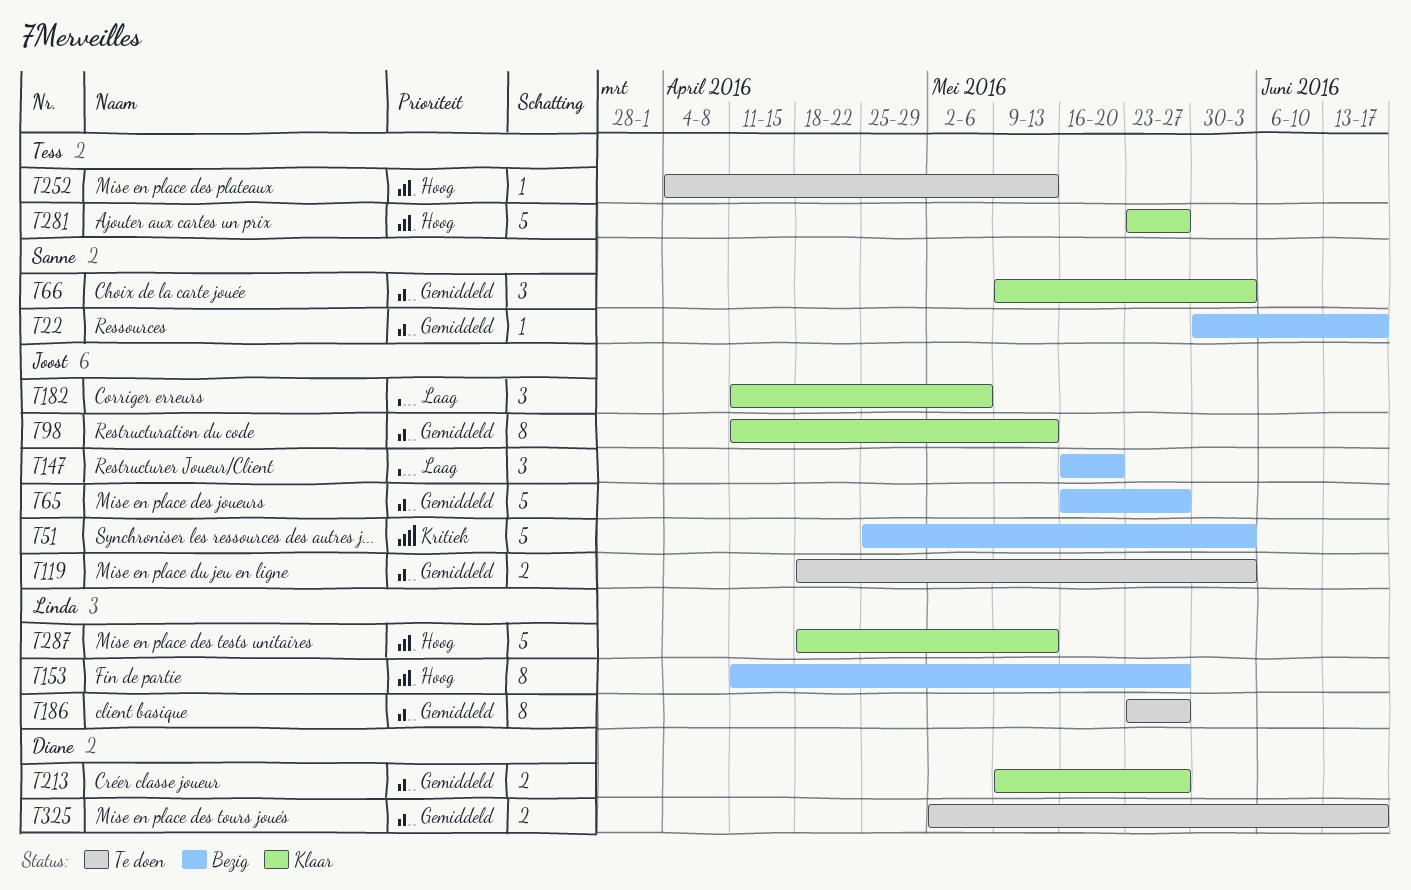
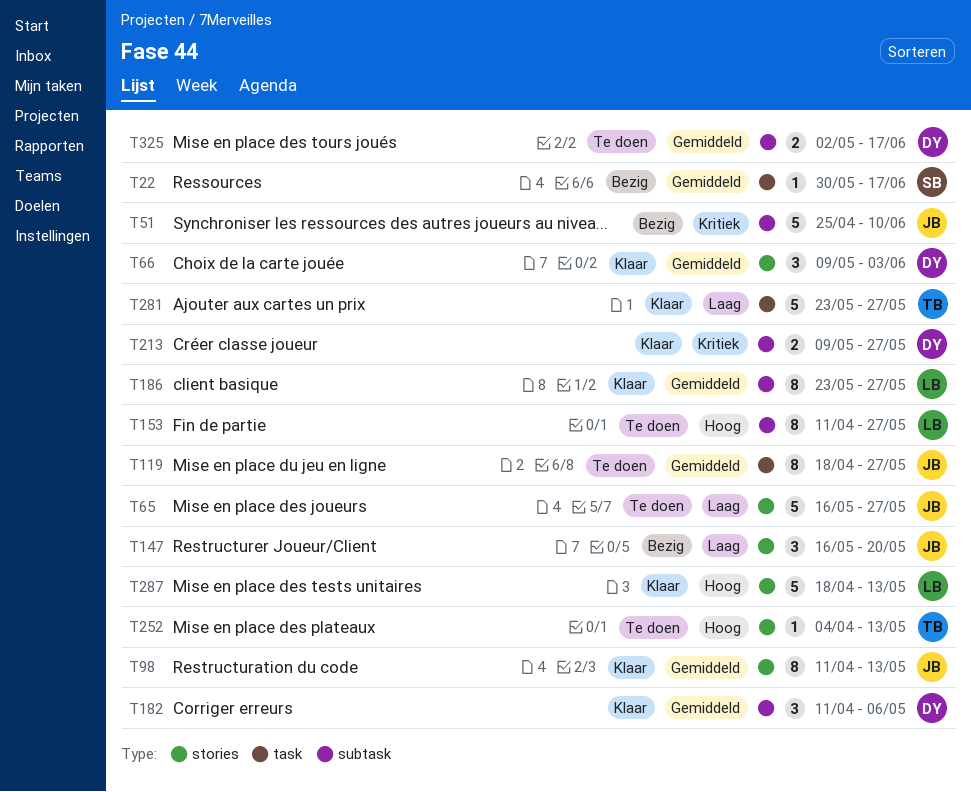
T51, due: Jun 3 -> Jun 10
T65, status: Bezig -> Te doen
T65, priority: Gemiddeld -> Laag
T66, owner: Sanne -> Diane
T119, estimate: 2 -> 8
T119, due: Jun 3 -> May 27
T153, status: Bezig -> Te doen
T182, owner: Joost -> Diane
T182, priority: Laag -> Gemiddeld
T186, status: Te doen -> Klaar
T213, priority: Gemiddeld -> Kritiek
T281, priority: Hoog -> Laag

